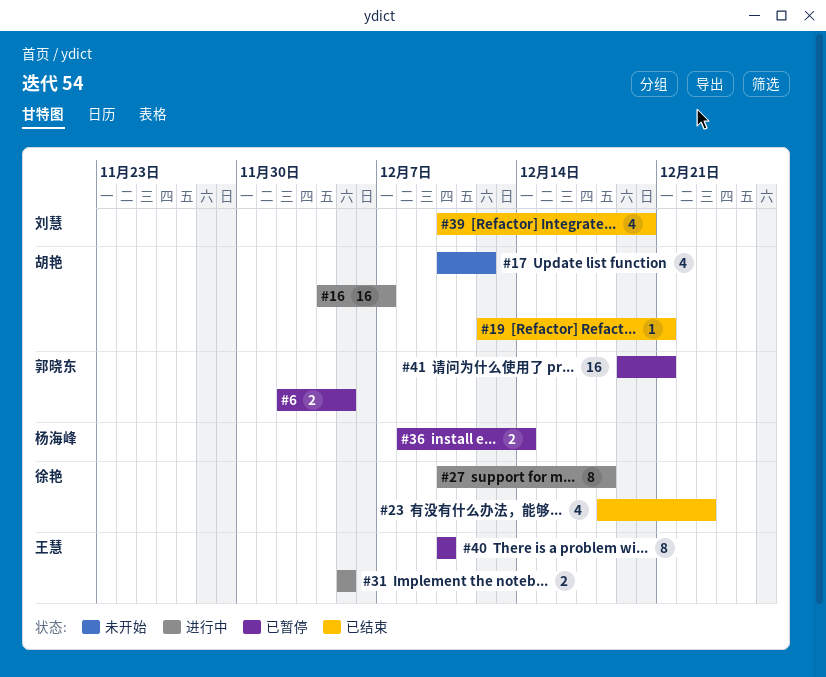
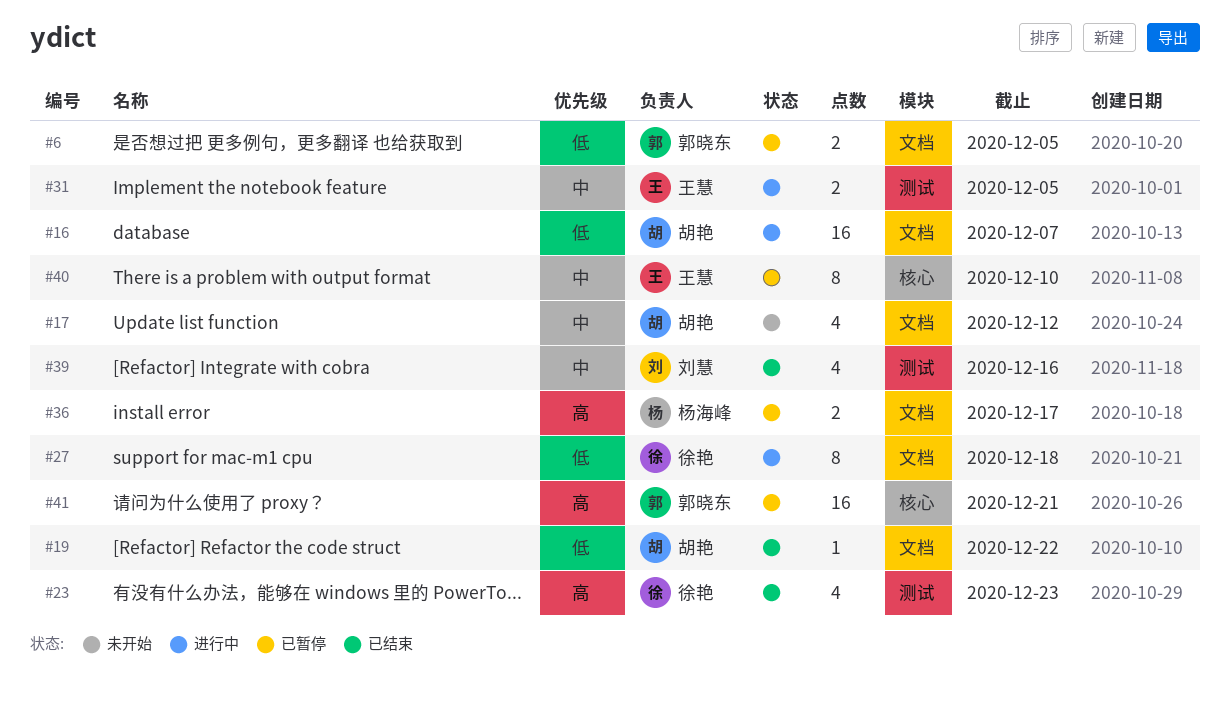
#19, due: Dec 21 -> Dec 22
#36, due: Dec 14 -> Dec 17
#39, due: Dec 20 -> Dec 16

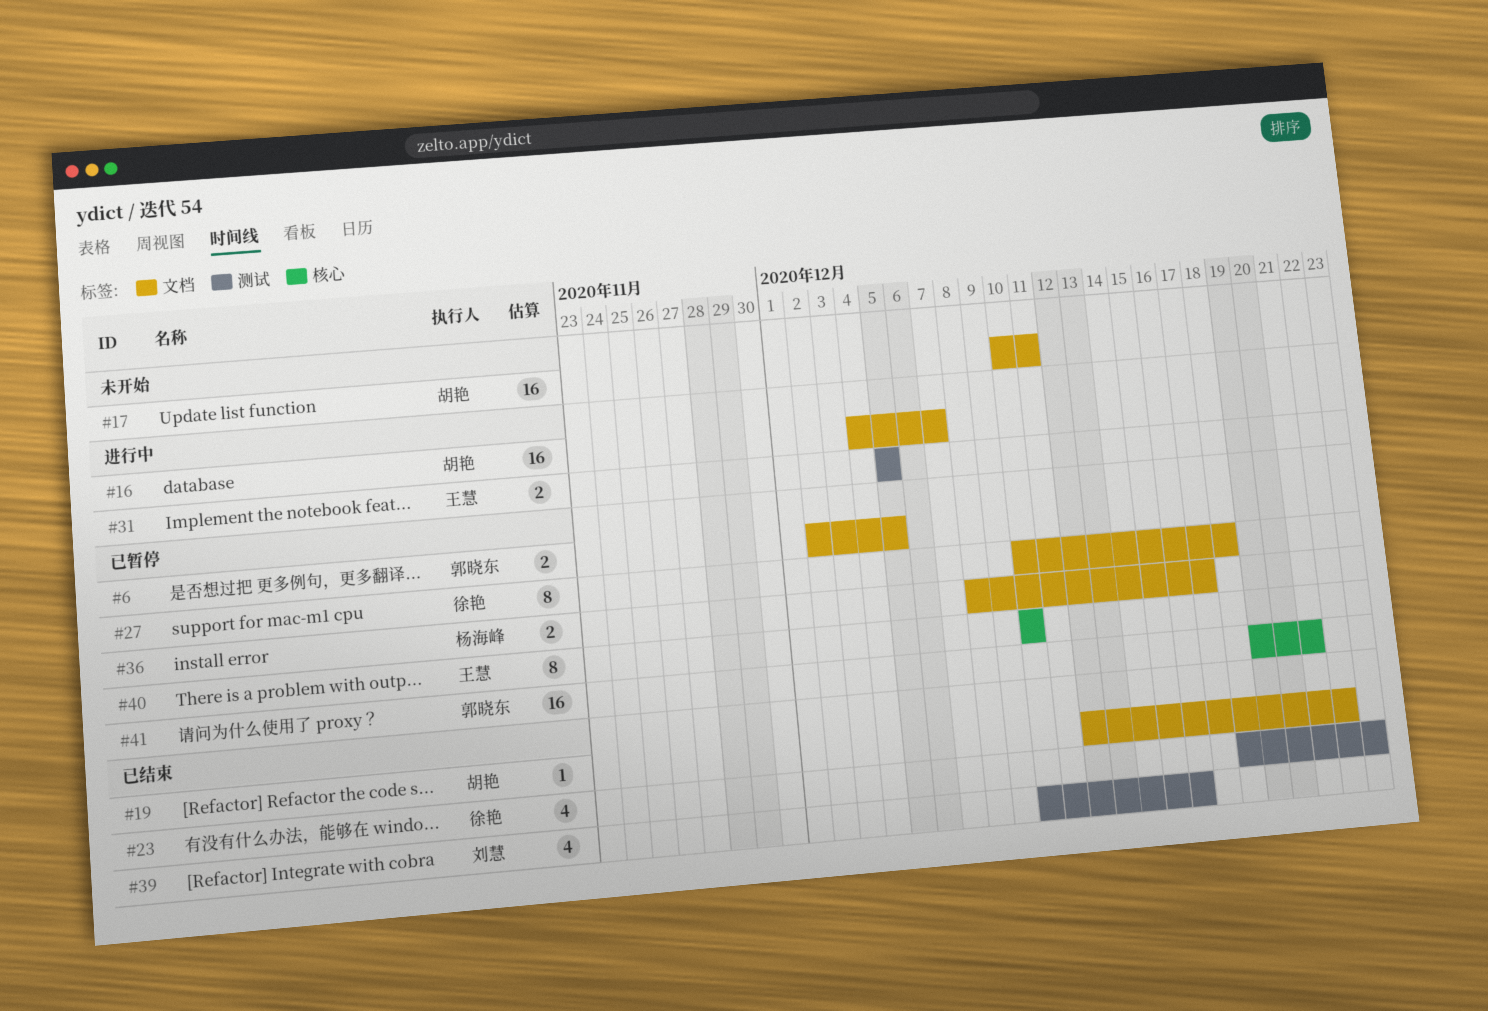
#17, estimate: 4 -> 16
#17, due: Dec 12 -> Dec 11
#27, status: 进行中 -> 已暂停

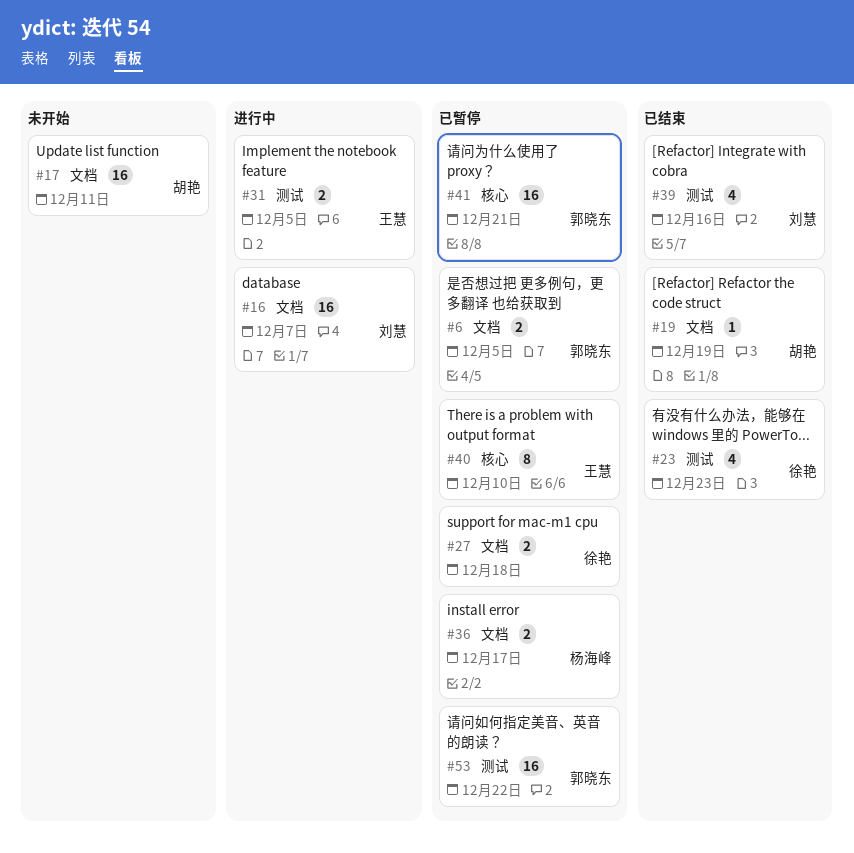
#16, owner: 胡艳 -> 刘慧
#19, due: Dec 22 -> Dec 19
#27, estimate: 8 -> 2
#53: none -> present

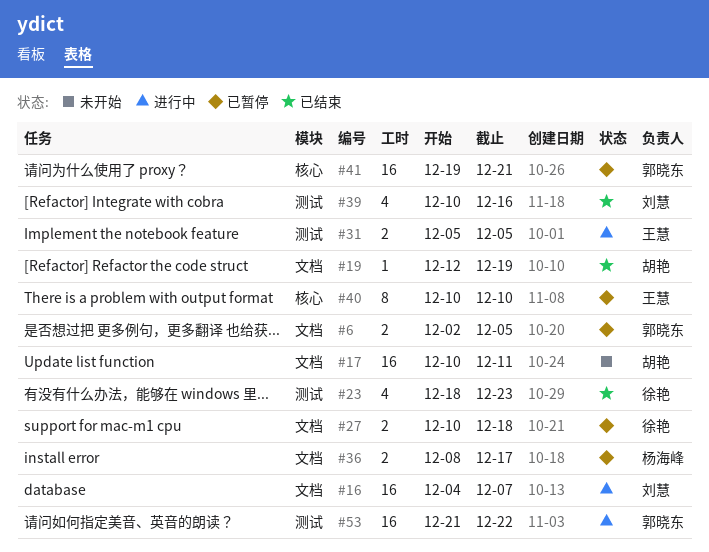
#53, status: 已暂停 -> 进行中

